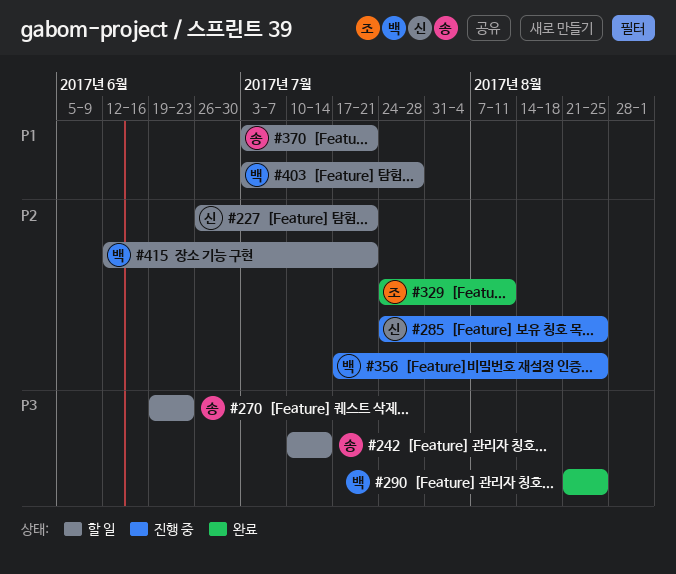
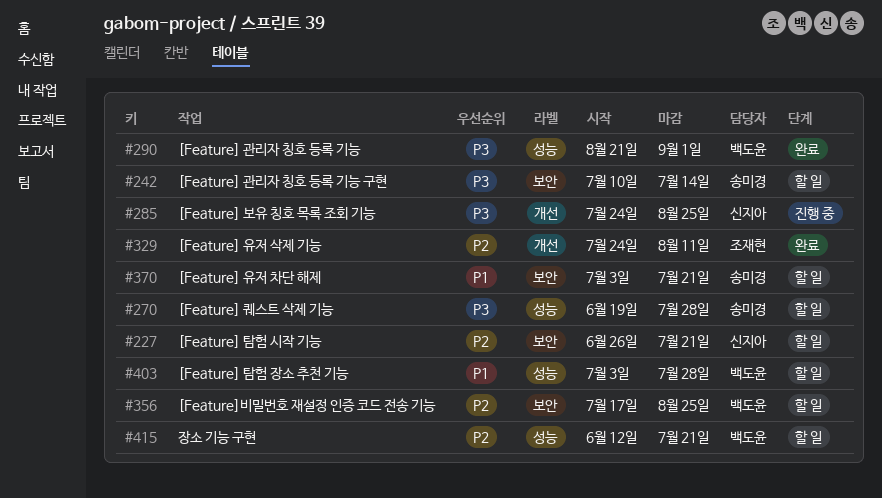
#270, due: Jun 23 -> Jul 28
#285, priority: P2 -> P3
#290, due: Aug 25 -> Sep 1
#356, status: 진행 중 -> 할 일

